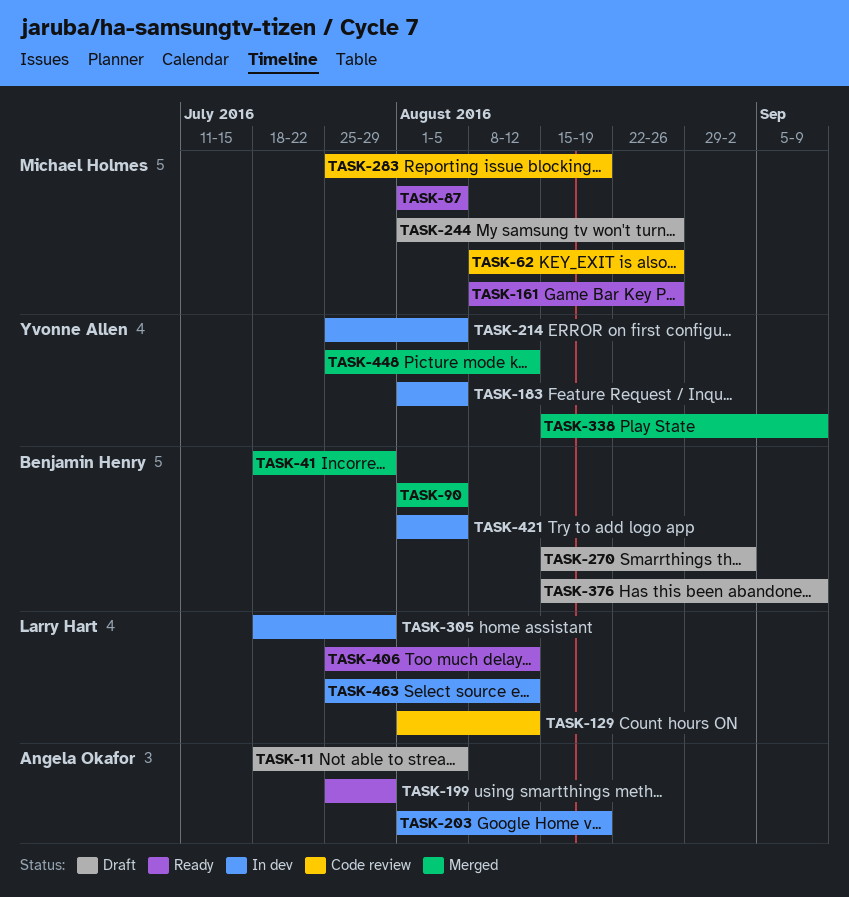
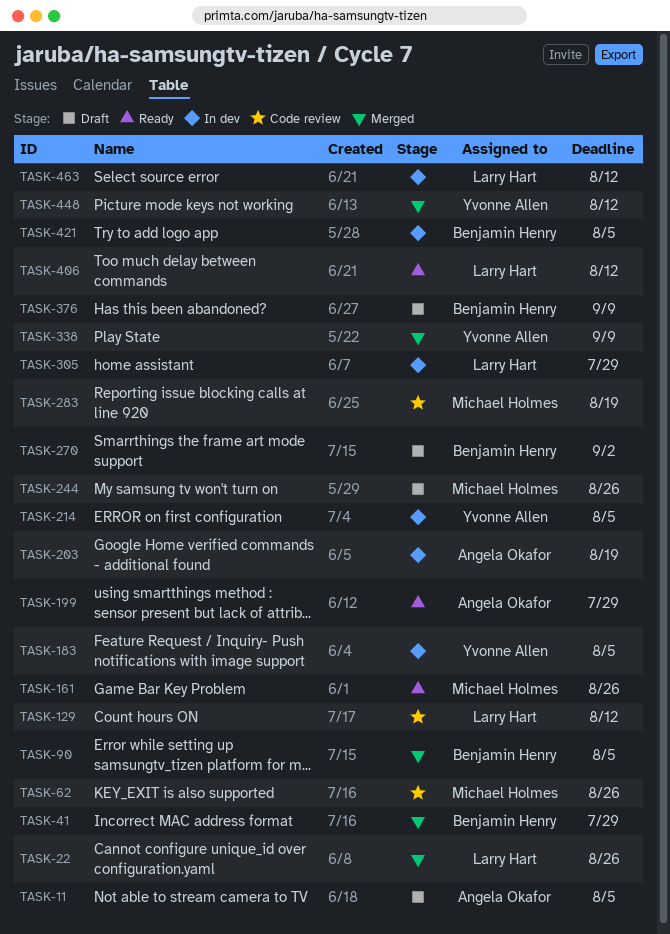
TASK-22: none -> present
TASK-87: present -> none

